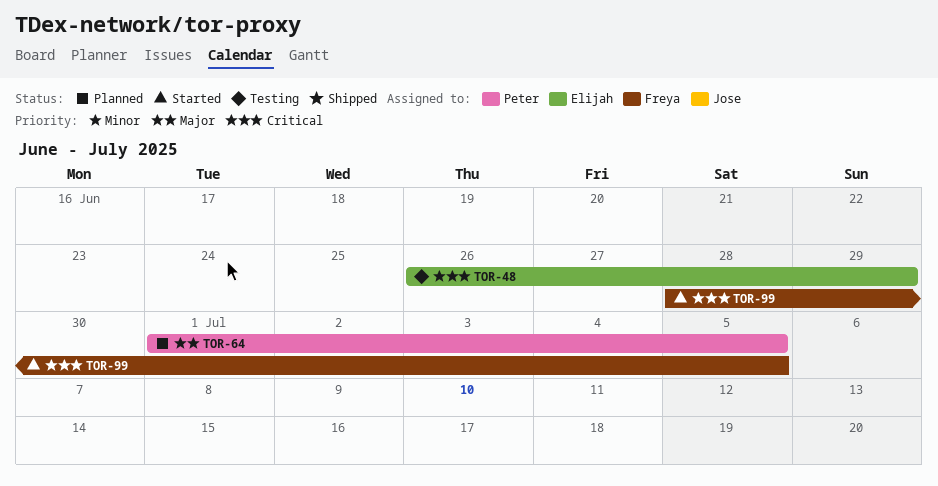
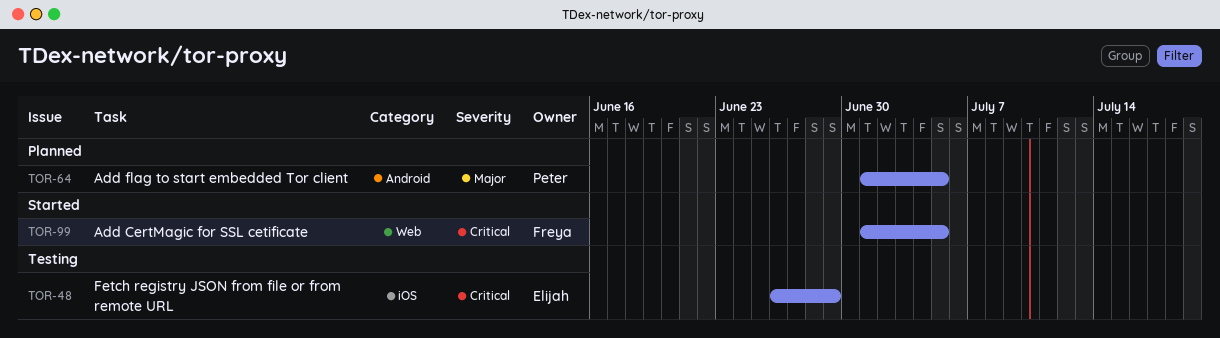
TOR-99, start: Jun 28 -> Jul 1

